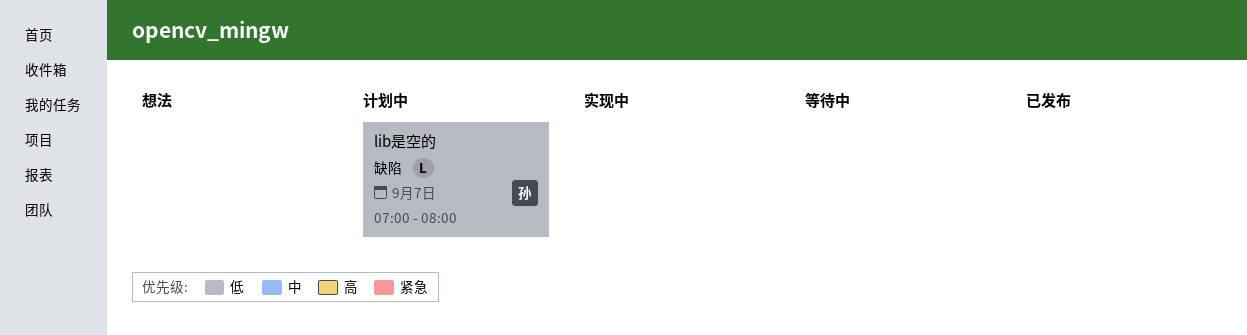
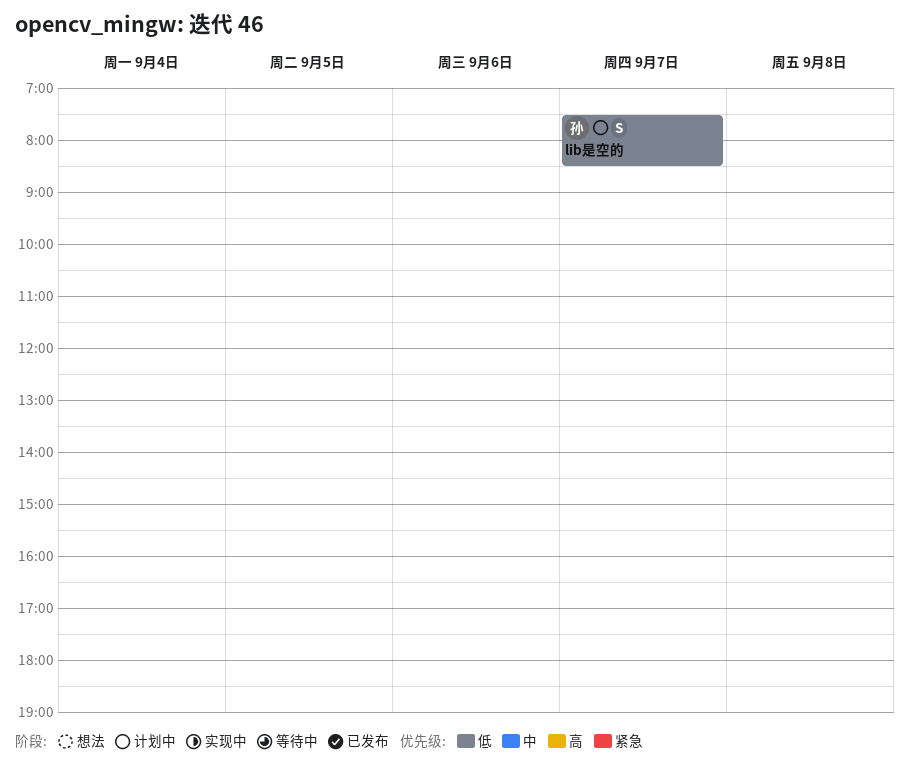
lib是空的, estimate: L -> S
lib是空的, begins: 07:00 -> 07:30
lib是空的, ends: 08:00 -> 08:30

